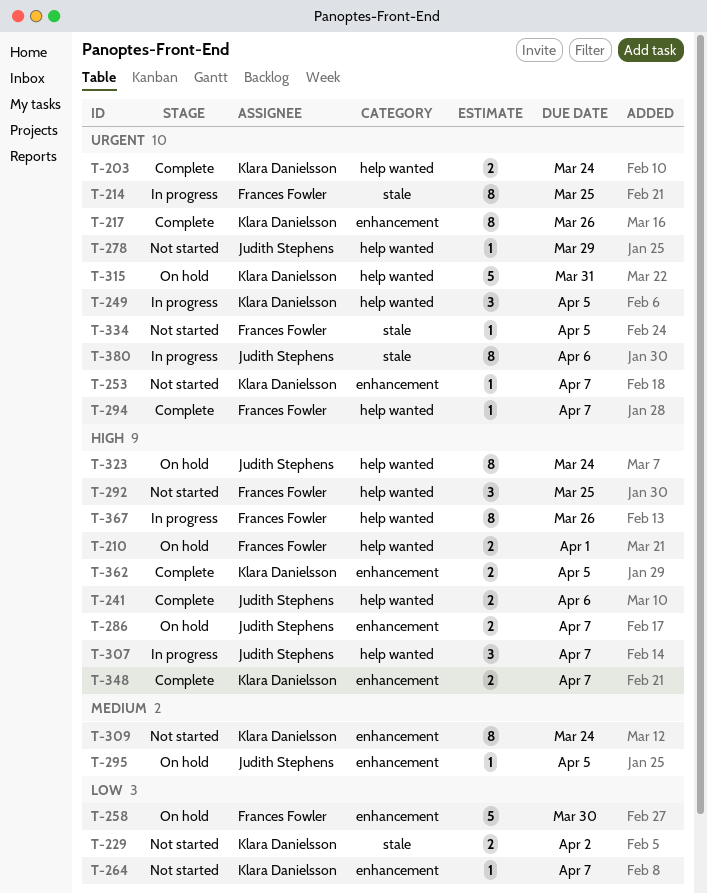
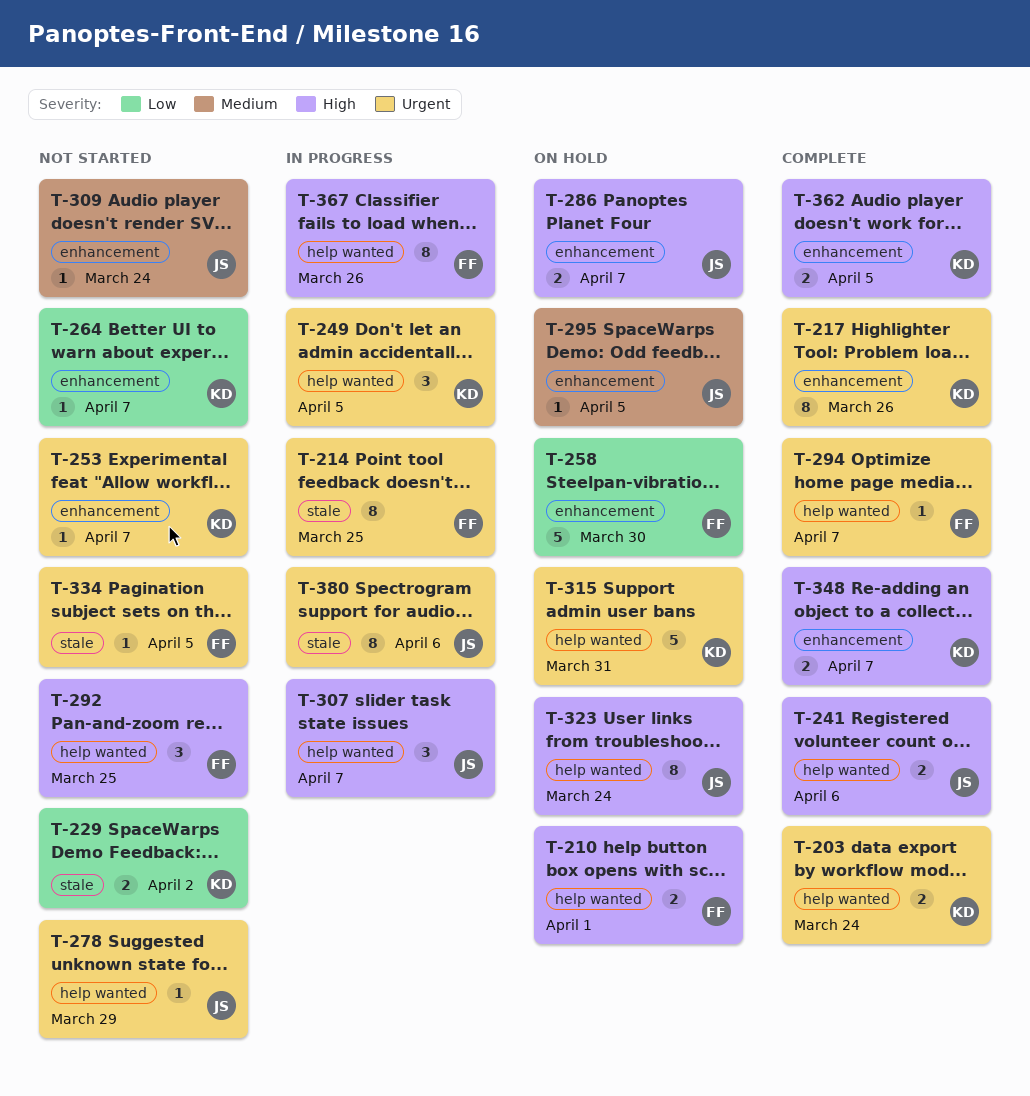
T-309, owner: Klara Danielsson -> Judith Stephens
T-309, estimate: 8 -> 1

